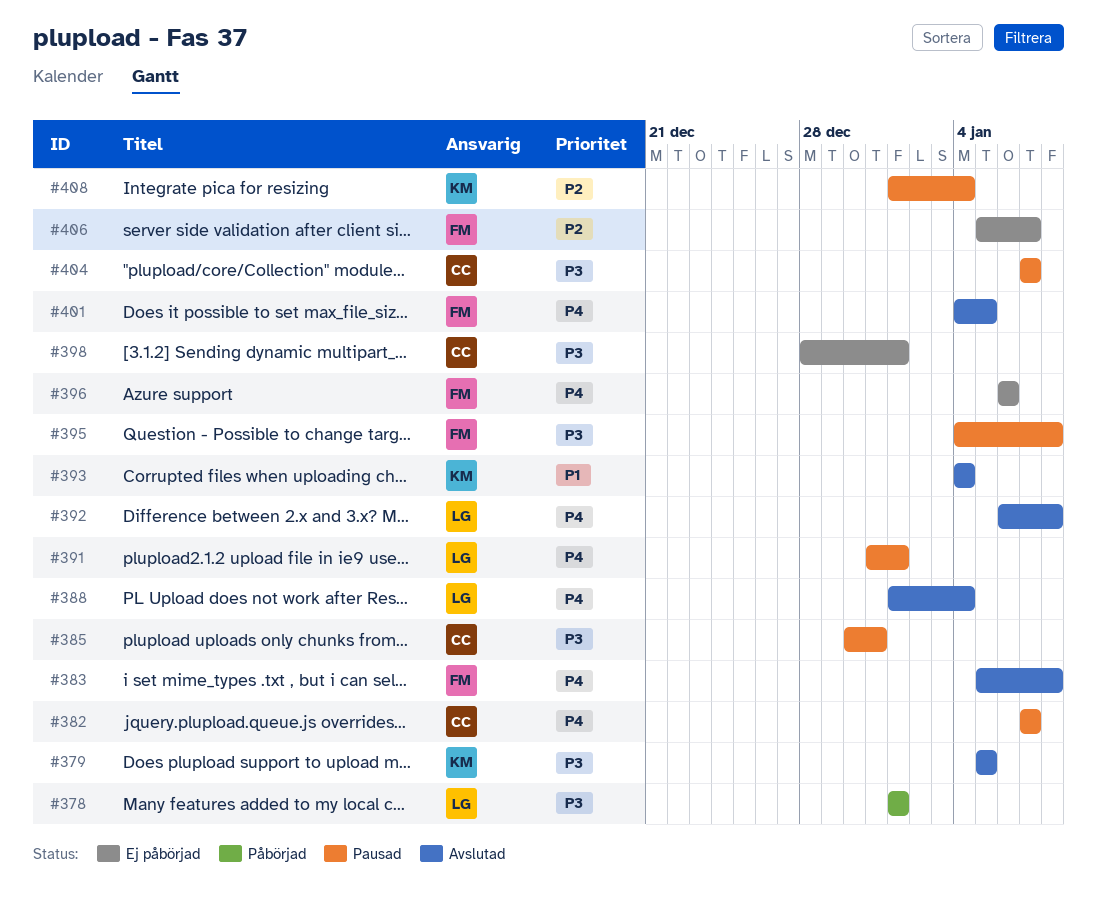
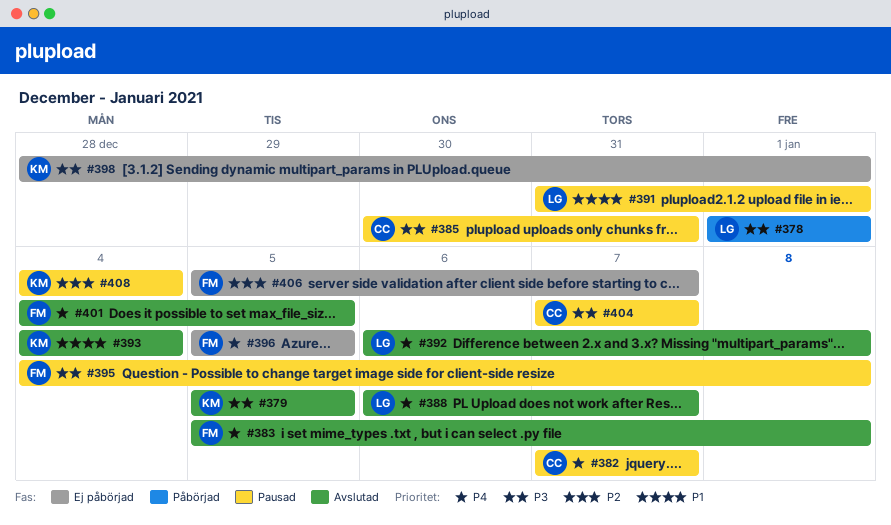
#388, start: Jan 1 -> Jan 6
#388, due: Jan 4 -> Jan 7
#391, priority: P4 -> P1
#396, start: Jan 6 -> Jan 5
#396, due: Jan 6 -> Jan 5
#398, owner: CC -> KM
#408, start: Jan 1 -> Jan 4

